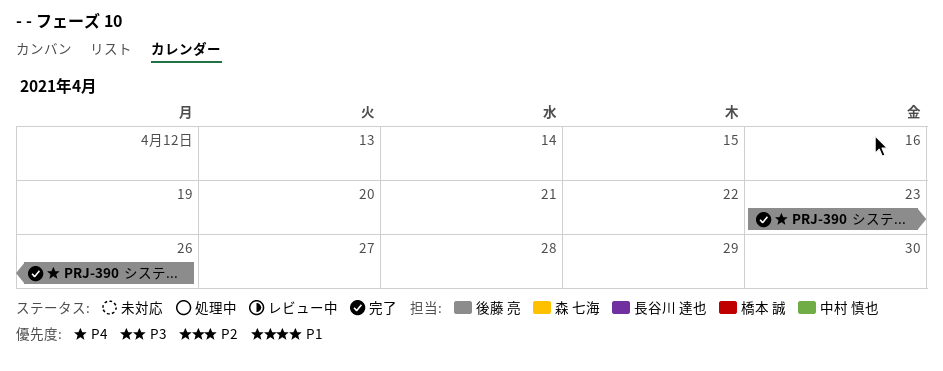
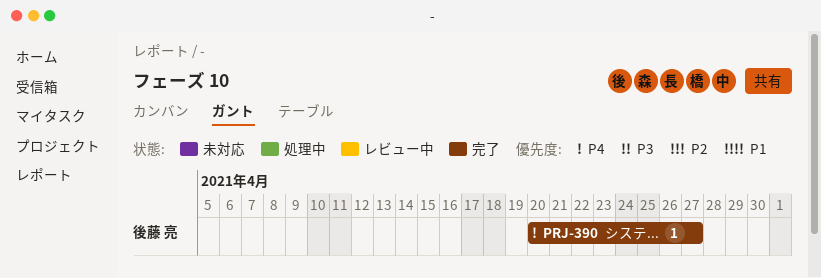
PRJ-390, start: Apr 23 -> Apr 20
PRJ-390, due: Apr 26 -> Apr 27

